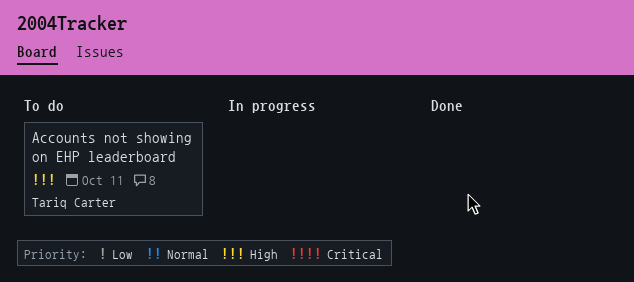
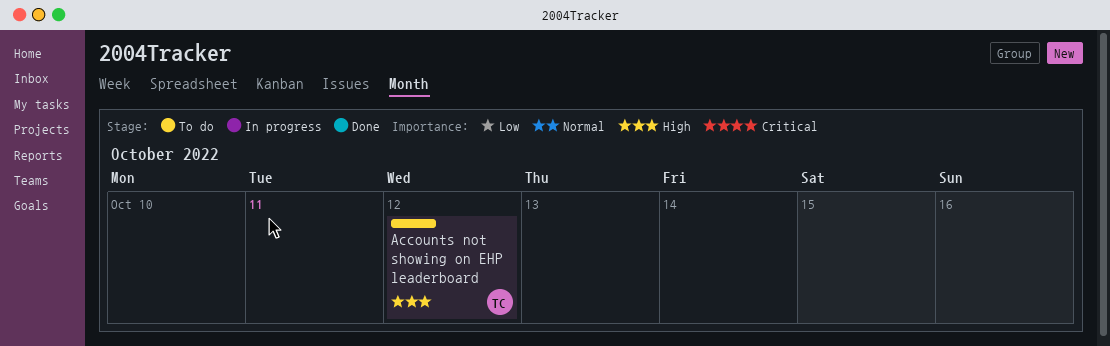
Accounts not showing on EHP leaderboard, due: Oct 11 -> Oct 12

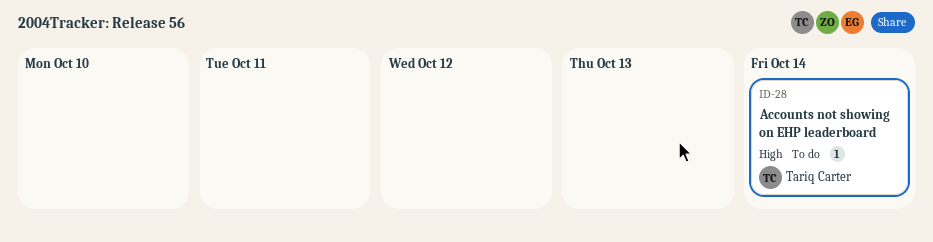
Accounts not showing on EHP leaderboard, due: Oct 12 -> Oct 14

